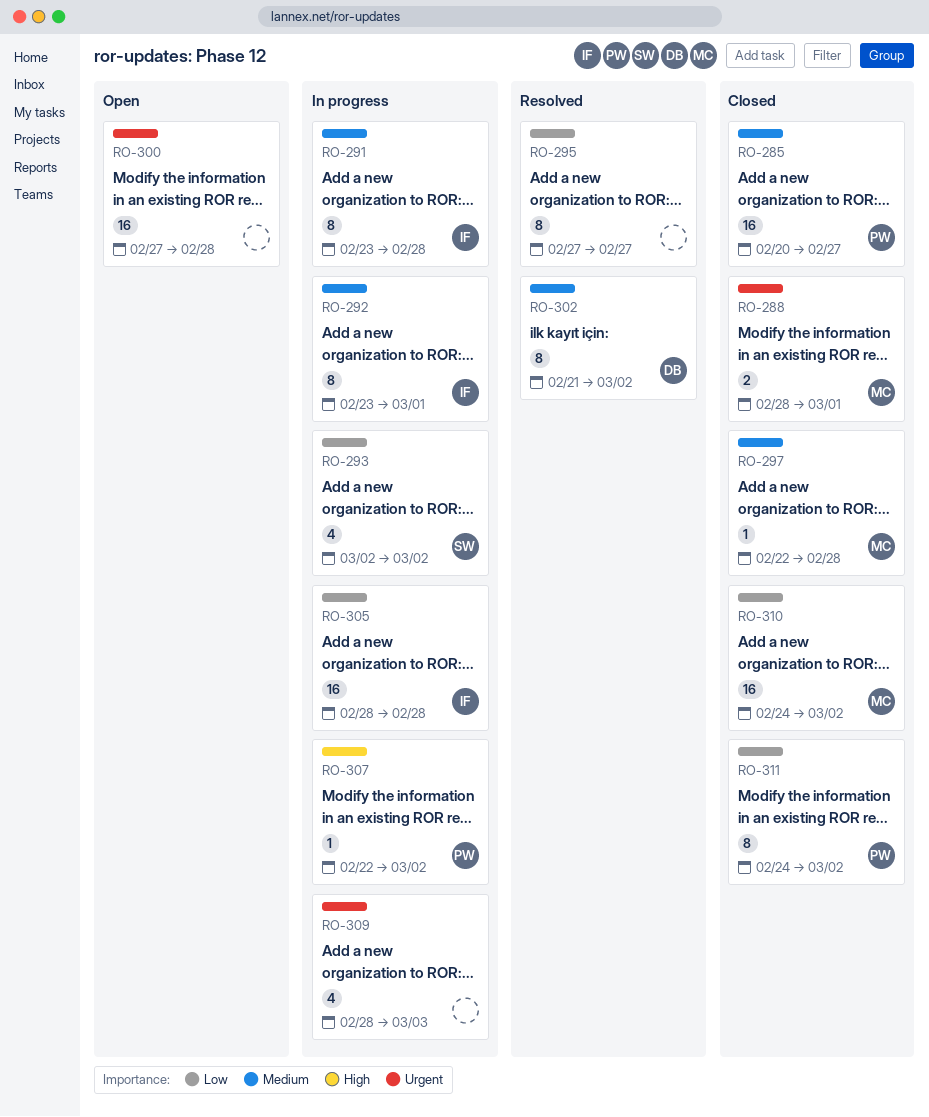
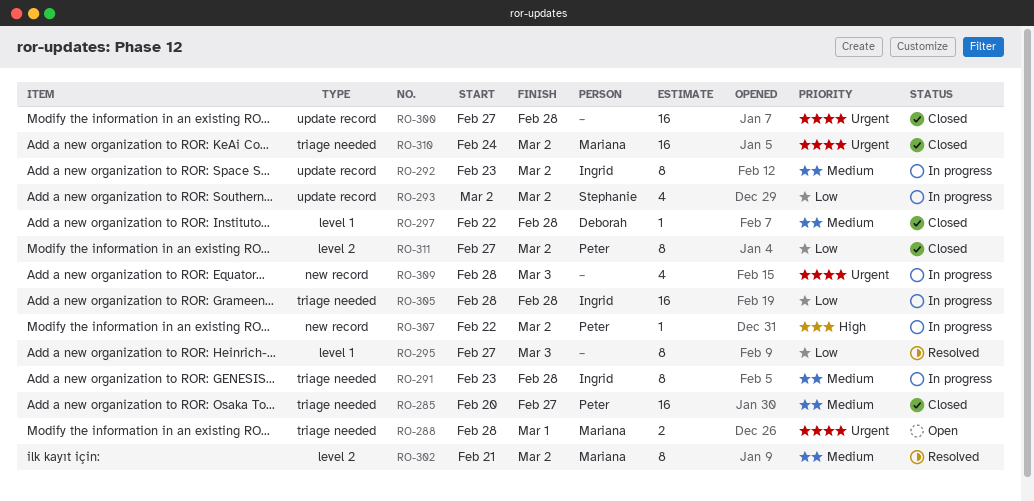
RO-288, status: Closed -> Open
RO-292, due: Mar 1 -> Mar 2
RO-295, due: Feb 27 -> Mar 3
RO-297, owner: Mariana -> Deborah
RO-300, status: Open -> Closed
RO-302, owner: Deborah -> Mariana
RO-310, priority: Low -> Urgent
RO-311, start: Feb 24 -> Feb 27

